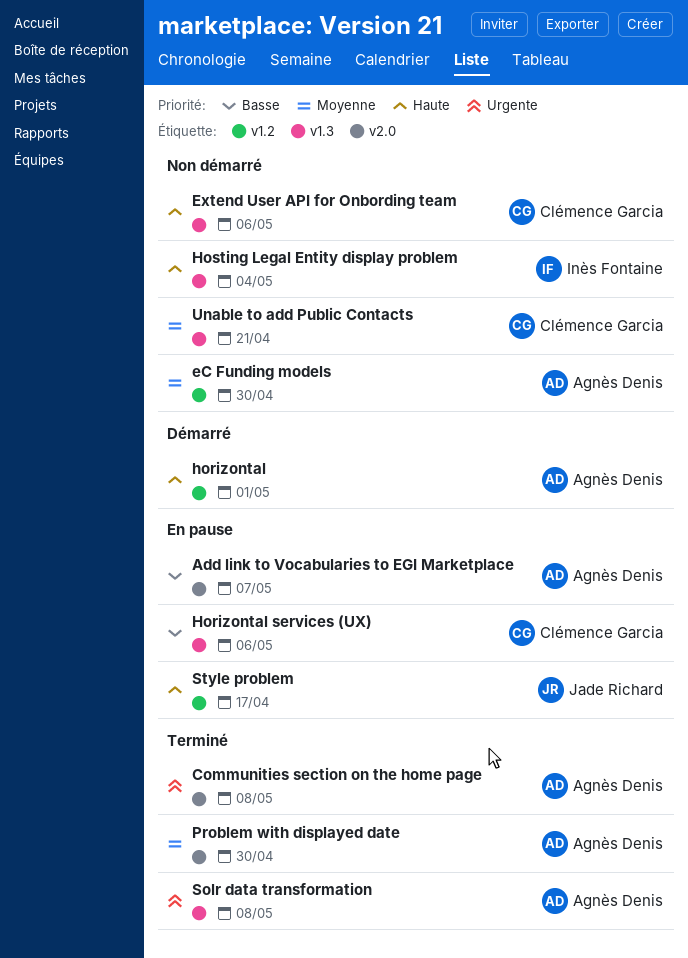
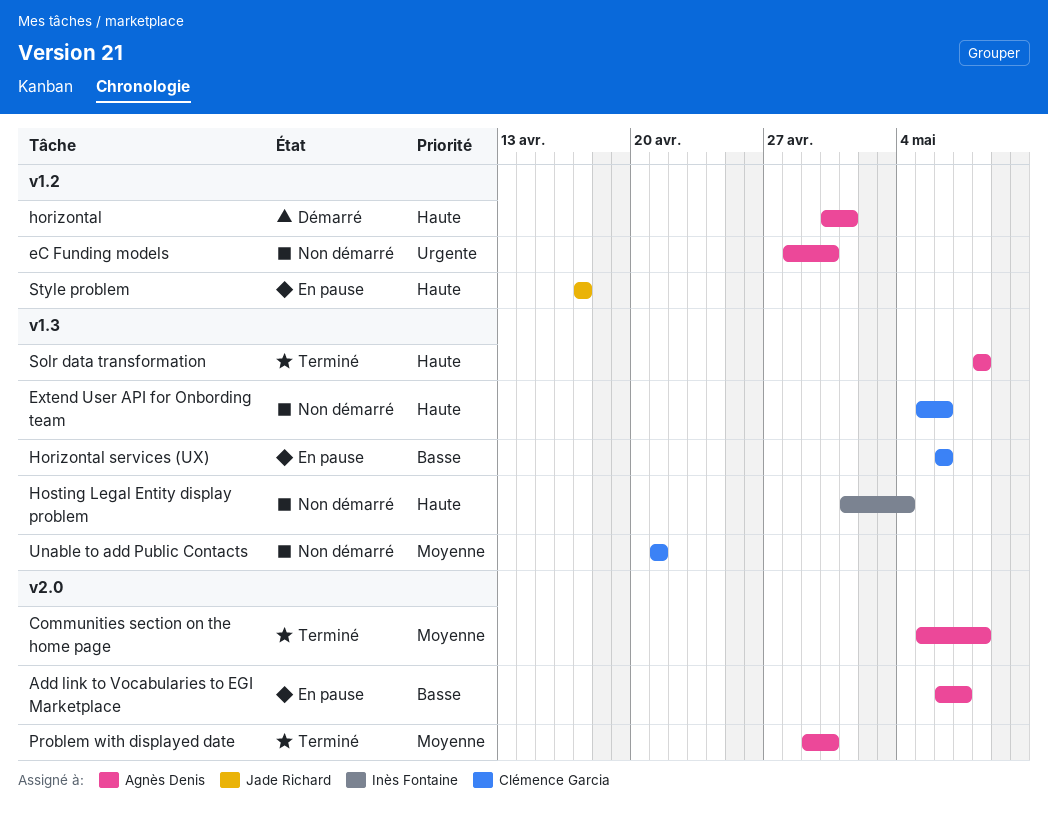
Communities section on the home page, priority: Urgente -> Moyenne
eC Funding models, priority: Moyenne -> Urgente
Solr data transformation, priority: Urgente -> Haute

